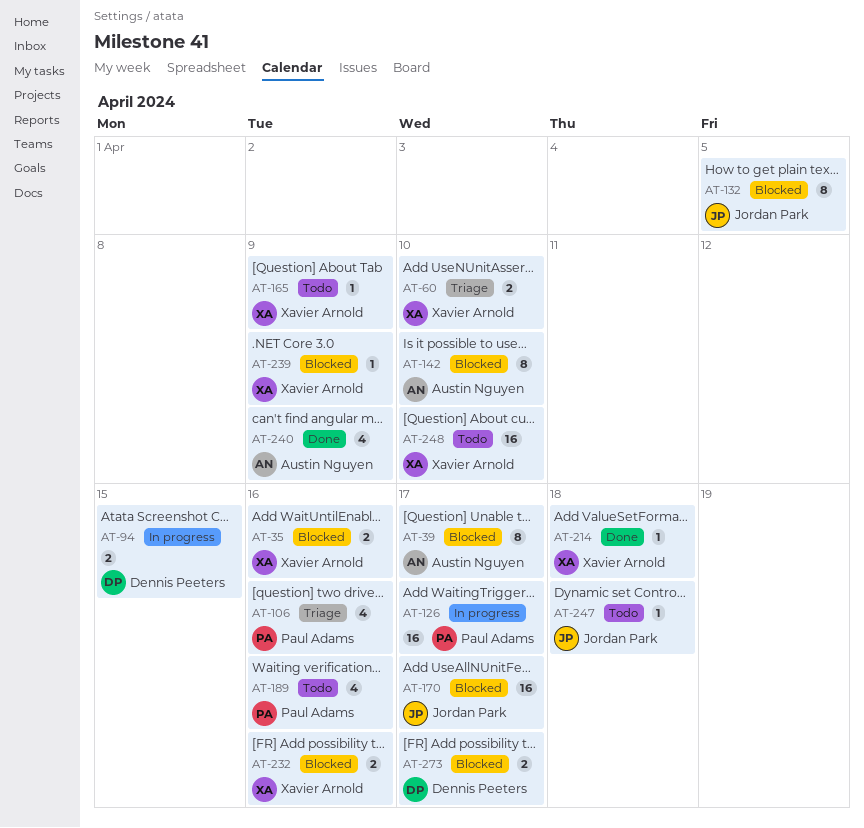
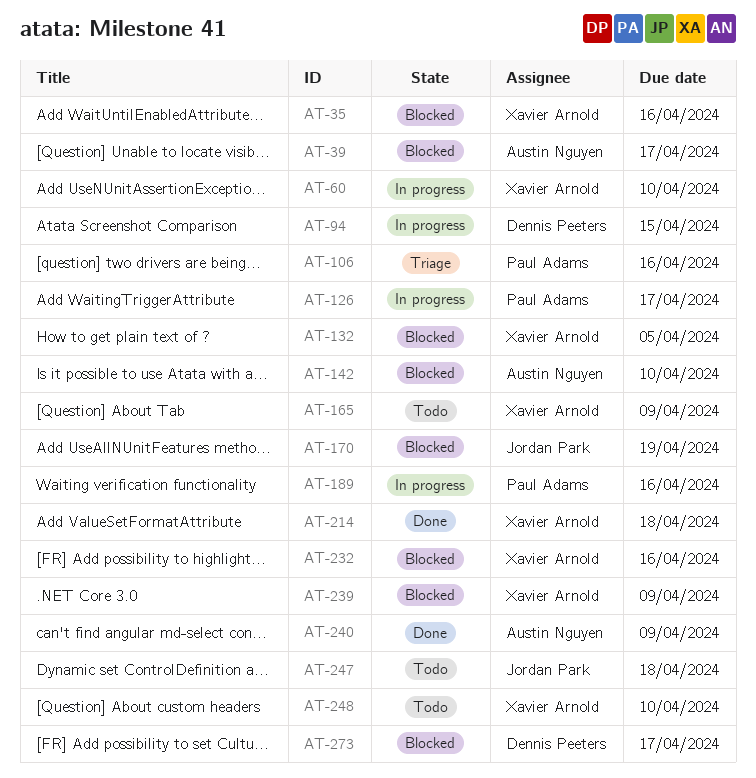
AT-60, status: Triage -> In progress
AT-132, owner: Jordan Park -> Xavier Arnold
AT-170, due: Apr 17 -> Apr 19
AT-189, status: Todo -> In progress

